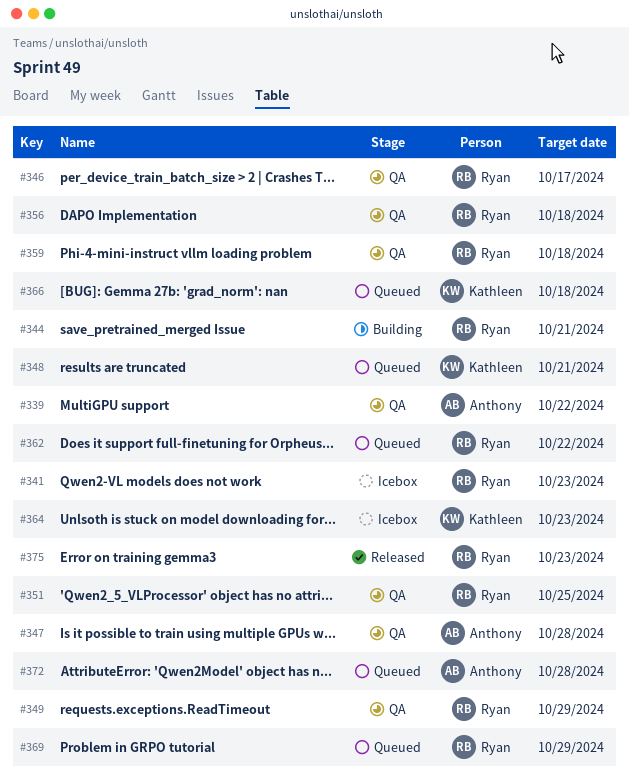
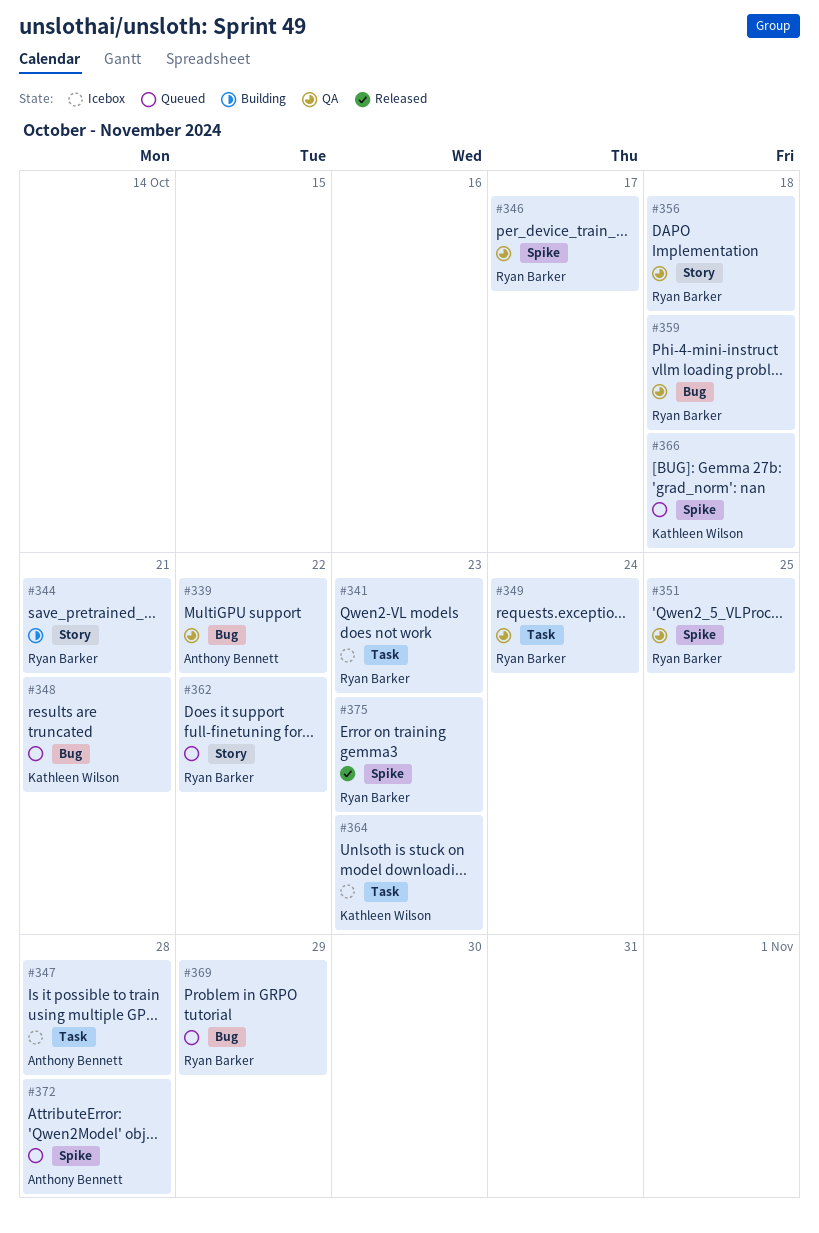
#347, status: QA -> Icebox
#349, due: Oct 29 -> Oct 24

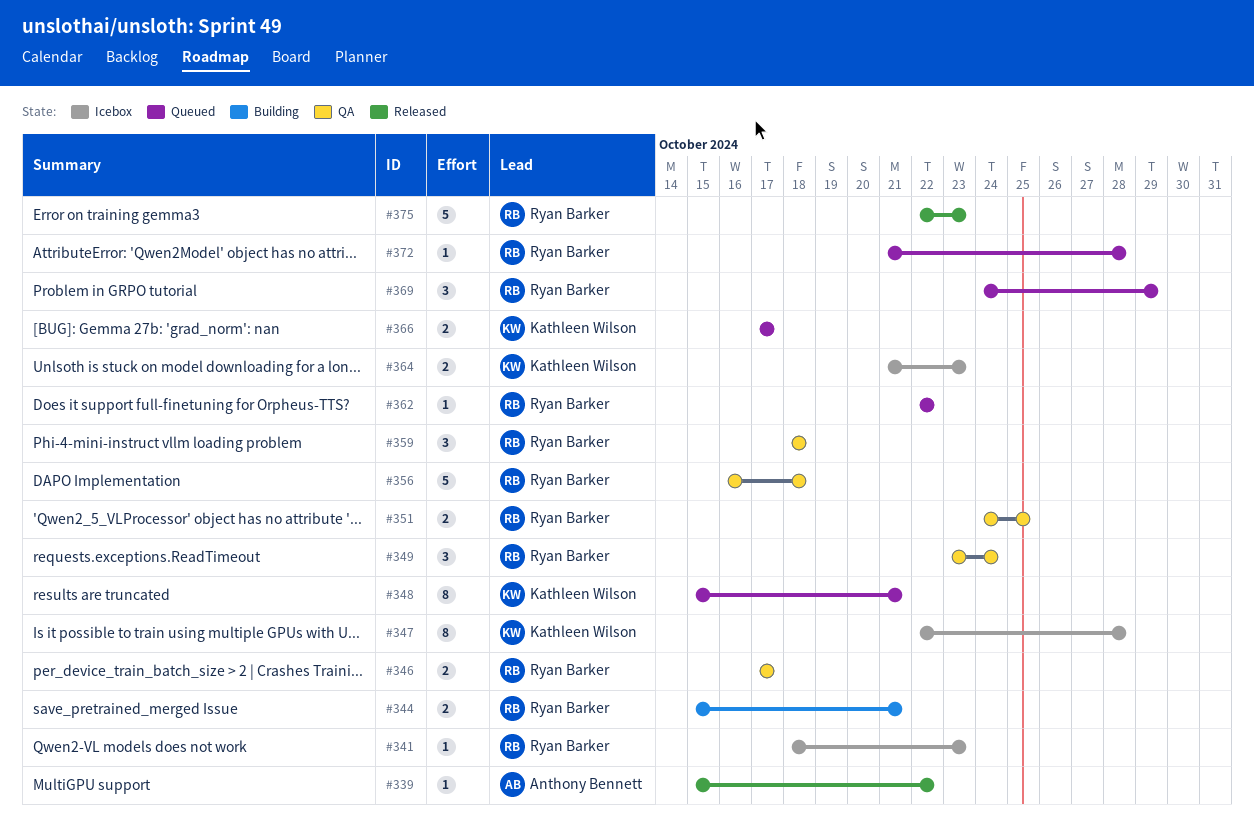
#339, status: QA -> Released
#347, owner: Anthony Bennett -> Kathleen Wilson
#366, due: Oct 18 -> Oct 17
#372, owner: Anthony Bennett -> Ryan Barker

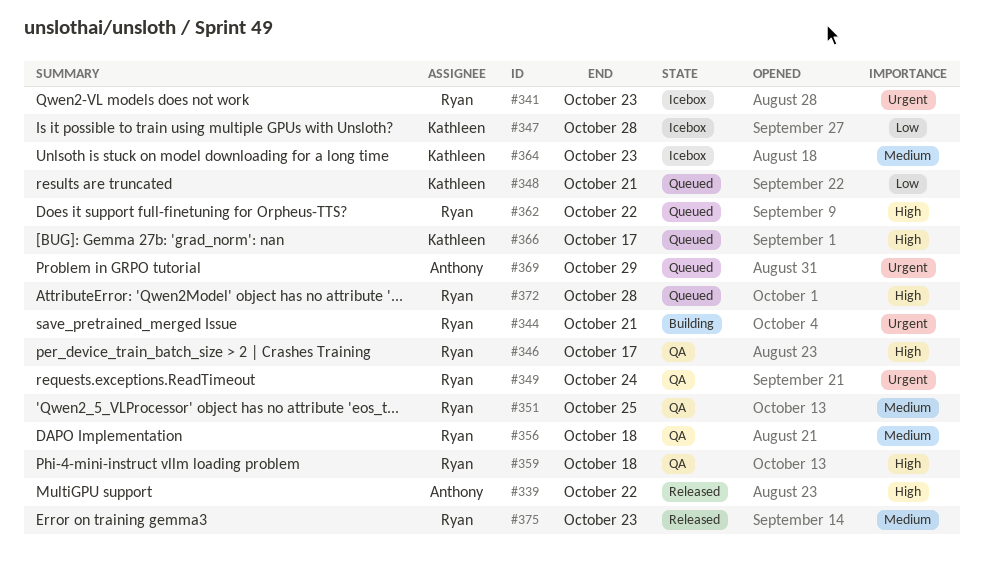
#369, owner: Ryan Barker -> Anthony Bennett

